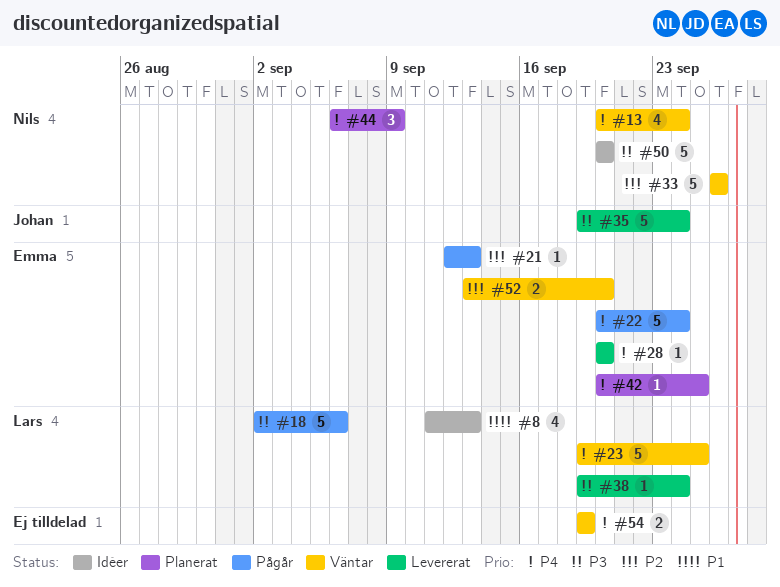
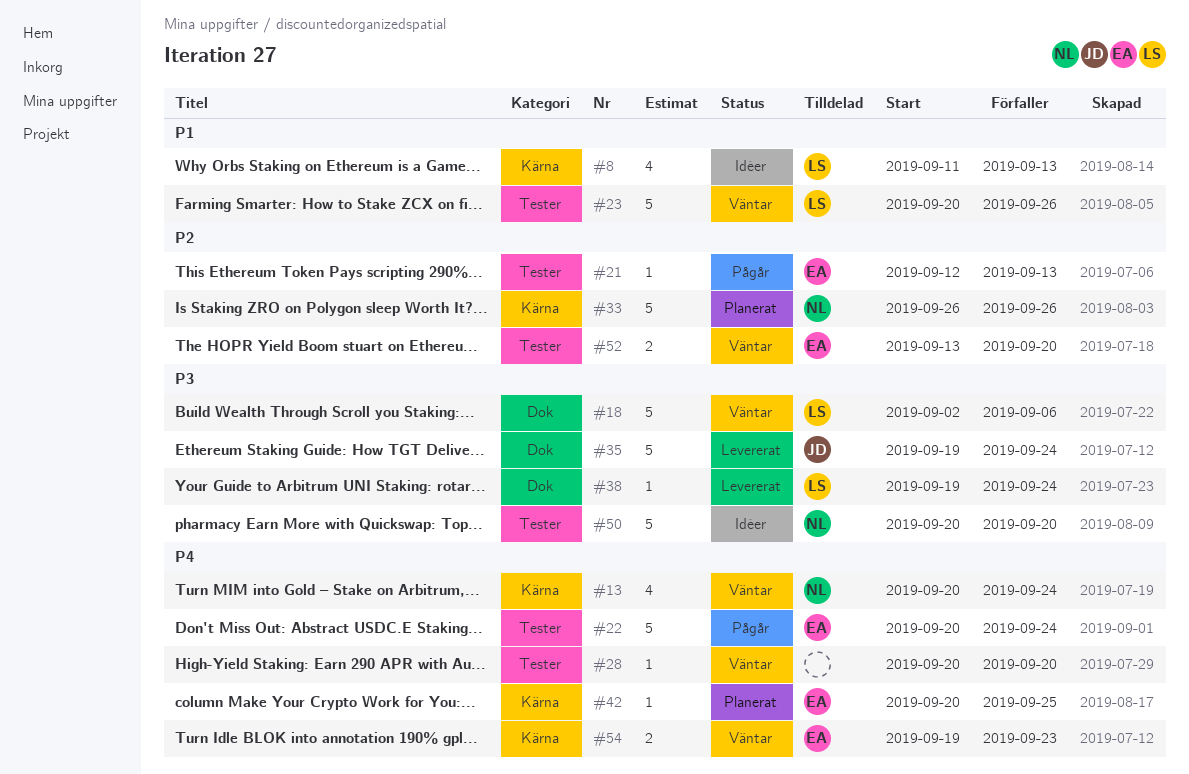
#18, status: Pågår -> Väntar
#23, priority: P4 -> P1
#23, start: Sep 19 -> Sep 20
#23, due: Sep 25 -> Sep 26
#28, status: Levererat -> Väntar
#28, owner: Emma -> none
#33, status: Väntar -> Planerat
#44: present -> none
#54, owner: none -> Emma
#54, due: Sep 19 -> Sep 23

